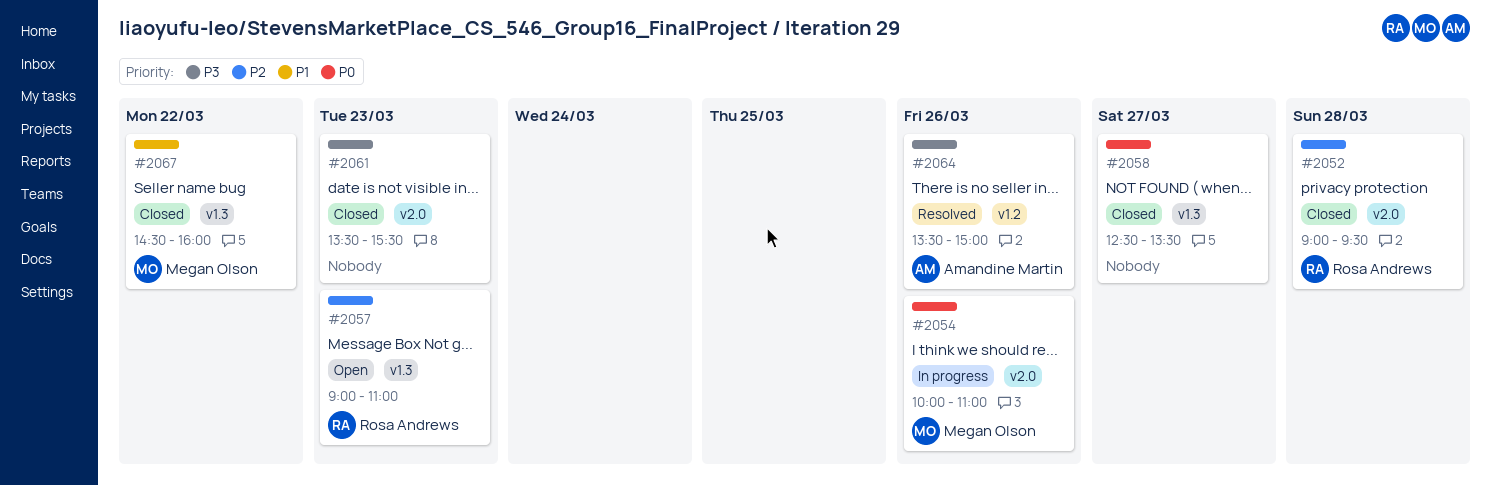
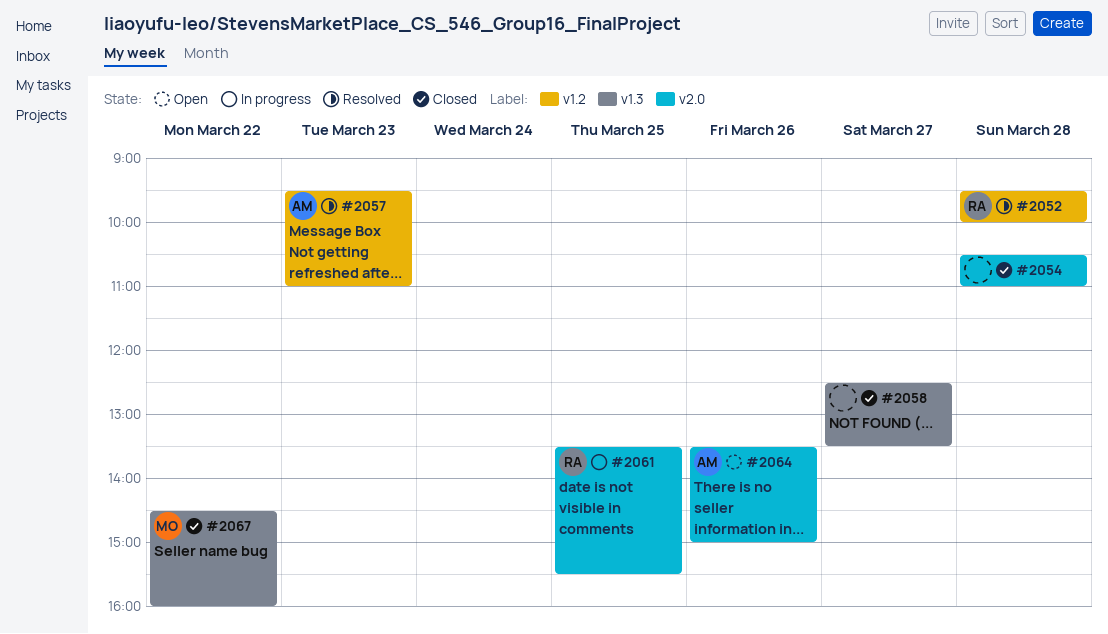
#2052, status: Closed -> Resolved
#2052, label: v2.0 -> v1.2
#2052, begins: 09:00 -> 09:30
#2052, ends: 09:30 -> 10:00
#2054, status: In progress -> Closed
#2054, owner: Megan Olson -> none
#2054, day: Mar 26 -> Mar 28
#2054, begins: 10:00 -> 10:30
#2057, status: Open -> Resolved
#2057, owner: Rosa Andrews -> Amandine Martin
#2057, label: v1.3 -> v1.2
#2057, begins: 09:00 -> 09:30
#2061, status: Closed -> In progress
#2061, owner: none -> Rosa Andrews
#2061, day: Mar 23 -> Mar 25
#2064, status: Resolved -> Open
#2064, label: v1.2 -> v2.0

